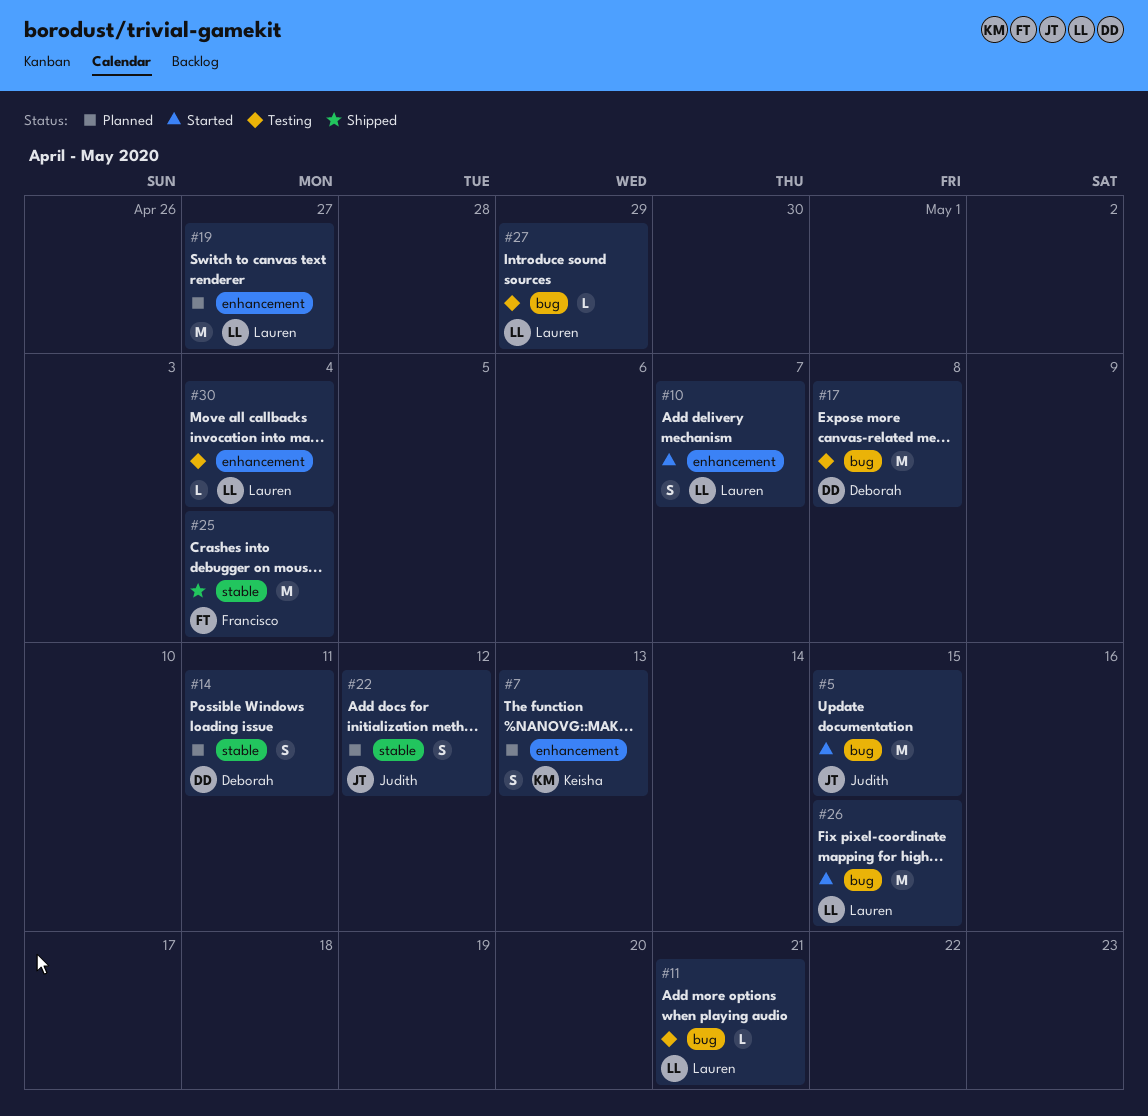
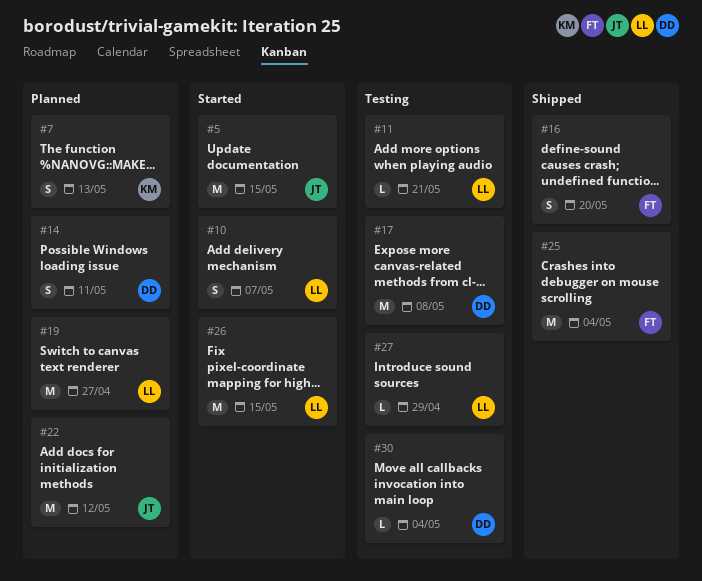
#16: none -> present
#22, estimate: S -> M
#30, owner: Lauren -> Deborah

